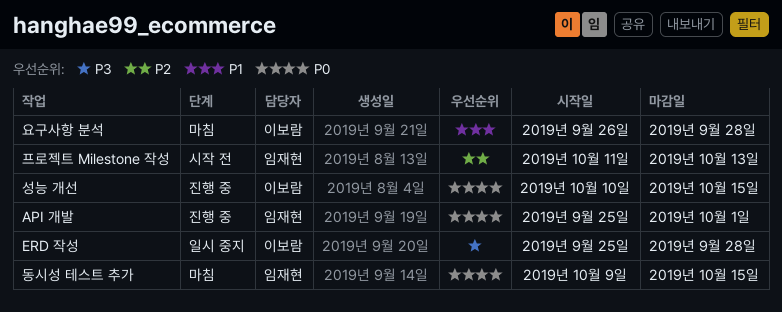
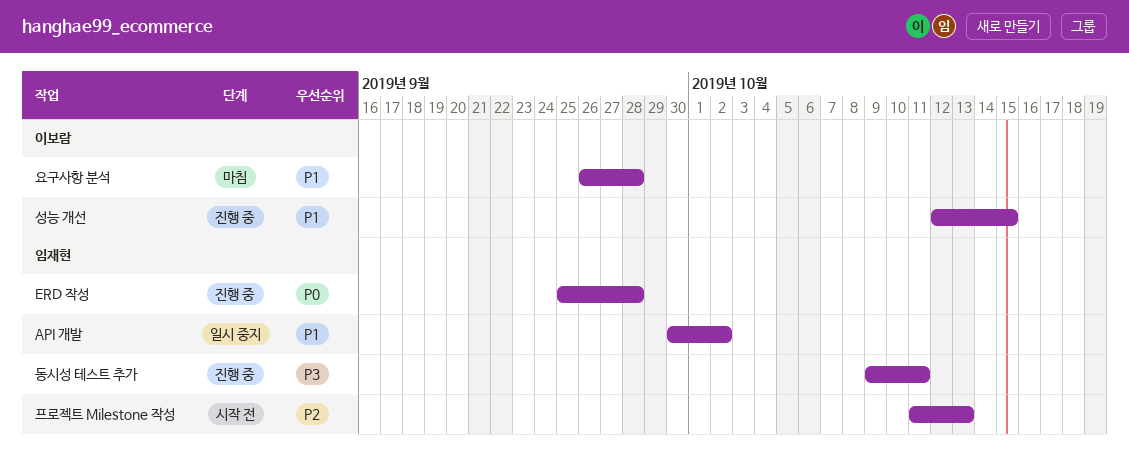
API 개발, status: 진행 중 -> 일시 중지
API 개발, priority: P0 -> P1
API 개발, start: Sep 25 -> Sep 30
API 개발, due: Oct 1 -> Oct 2
ERD 작성, status: 일시 중지 -> 진행 중
ERD 작성, owner: 이보람 -> 임재현
ERD 작성, priority: P3 -> P0
동시성 테스트 추가, status: 마침 -> 진행 중
동시성 테스트 추가, priority: P0 -> P3
동시성 테스트 추가, due: Oct 15 -> Oct 11
성능 개선, priority: P0 -> P1
성능 개선, start: Oct 10 -> Oct 12

